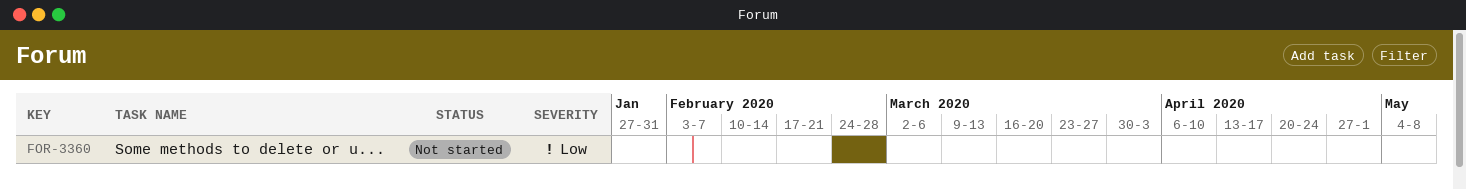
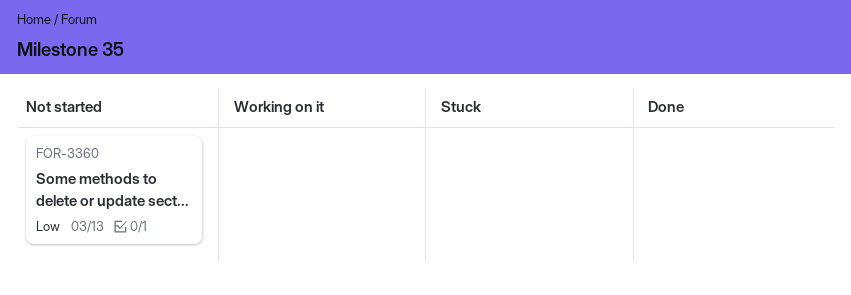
FOR-3360, due: Feb 28 -> Mar 13

